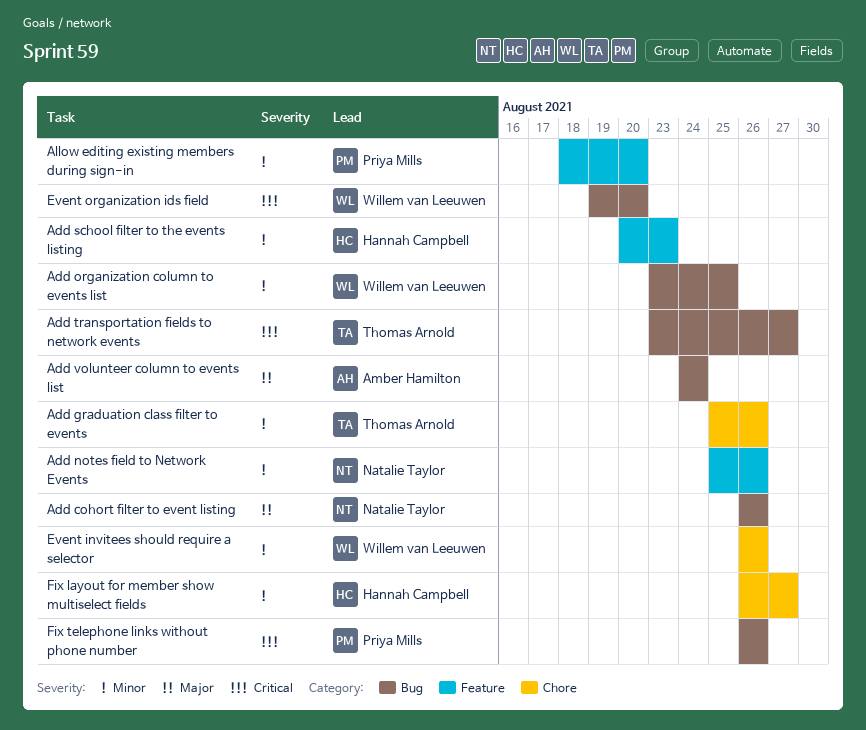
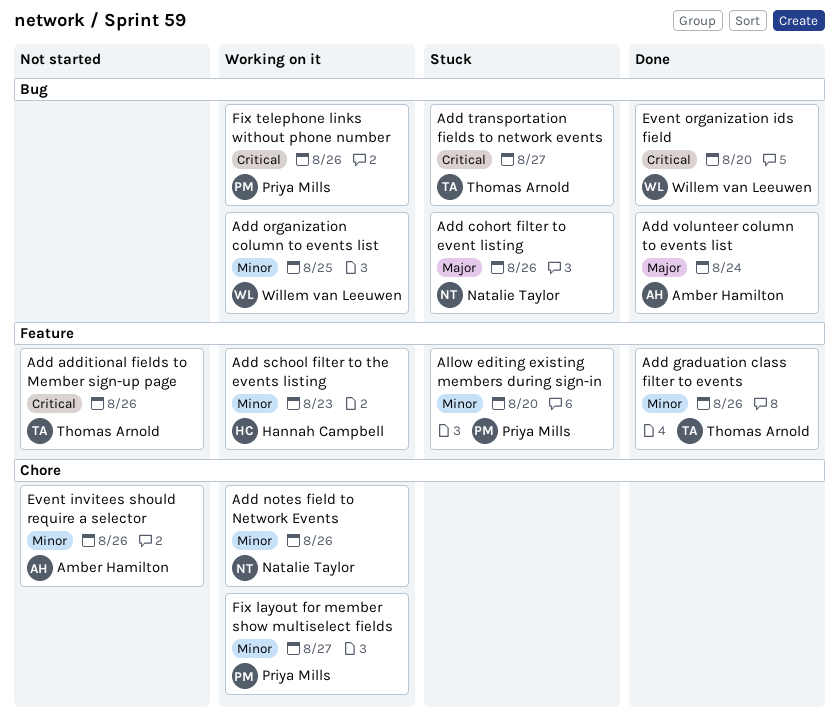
Add additional fields to Member sign-up page: none -> present
Add graduation class filter to events, label: Chore -> Feature
Add notes field to Network Events, label: Feature -> Chore
Event invitees should require a selector, owner: Willem van Leeuwen -> Amber Hamilton
Fix layout for member show multiselect fields, owner: Hannah Campbell -> Priya Mills

